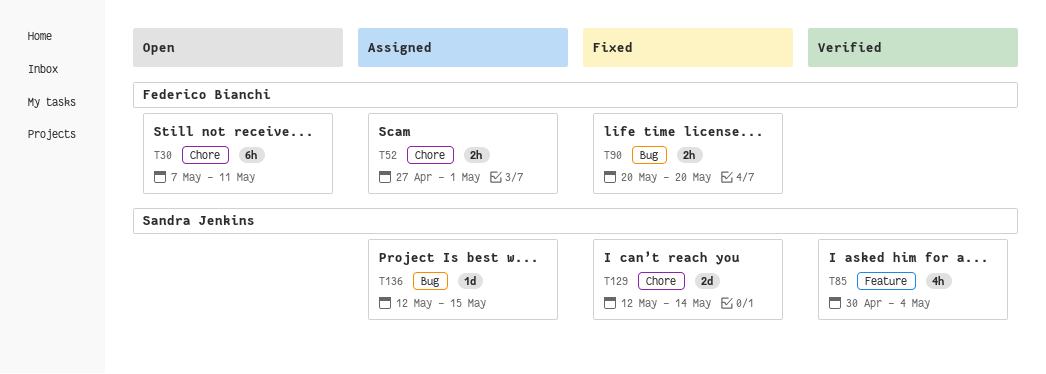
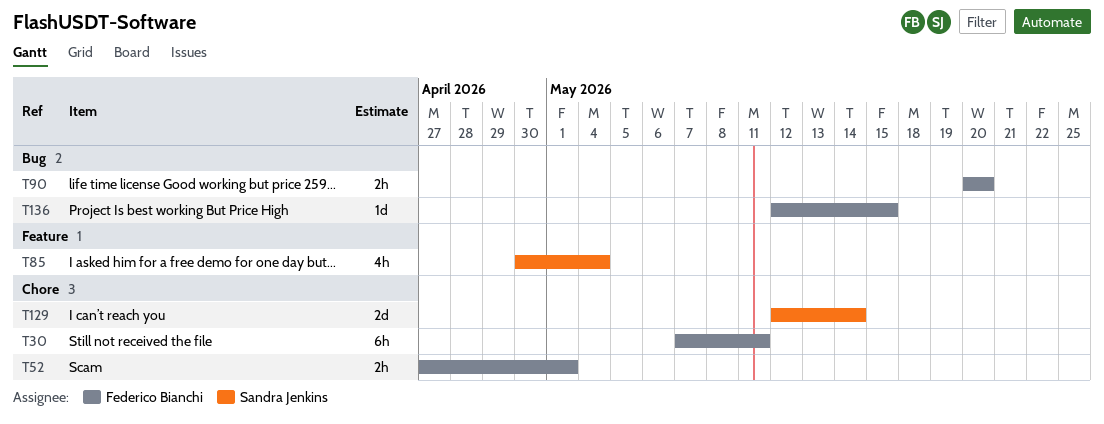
T136, owner: Sandra Jenkins -> Federico Bianchi

